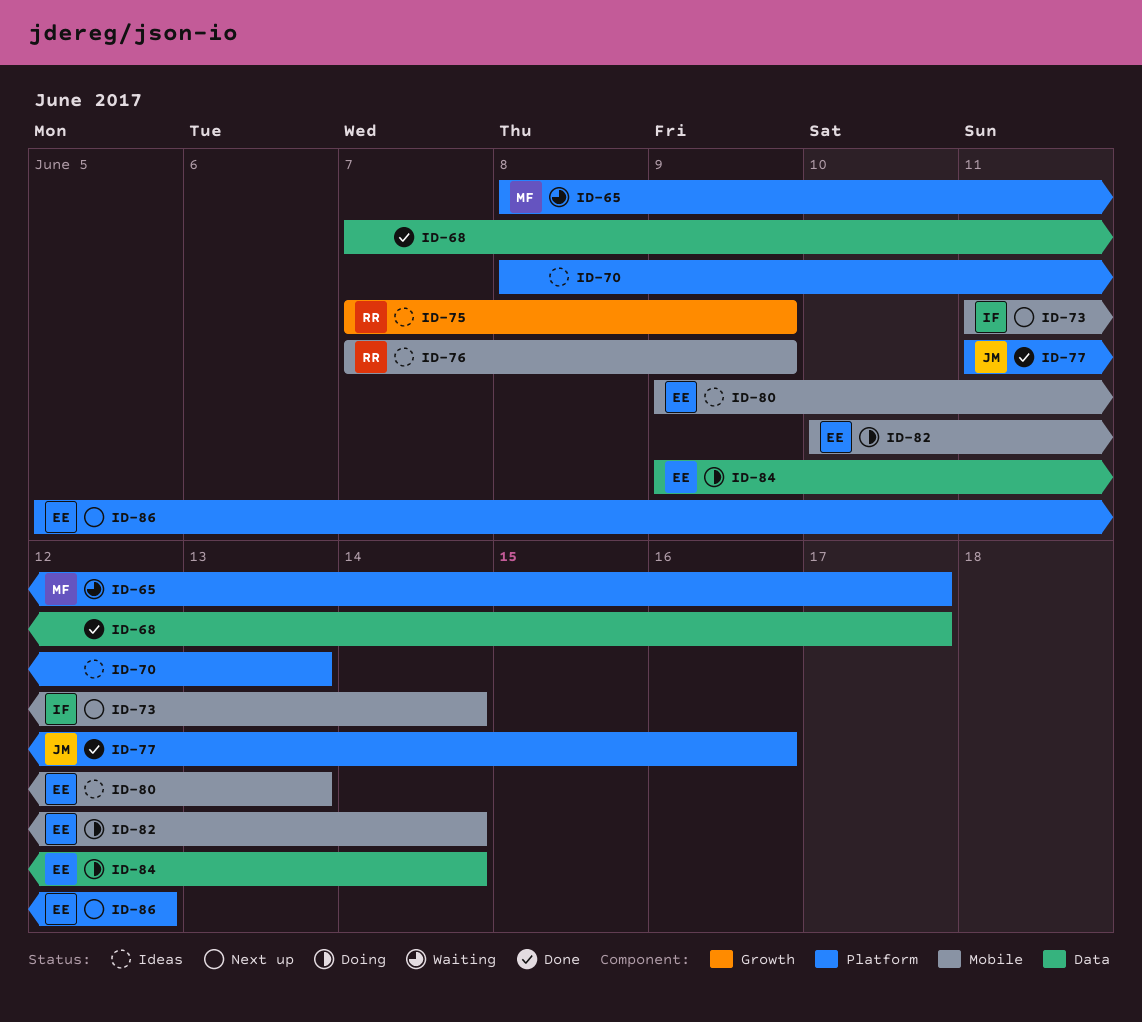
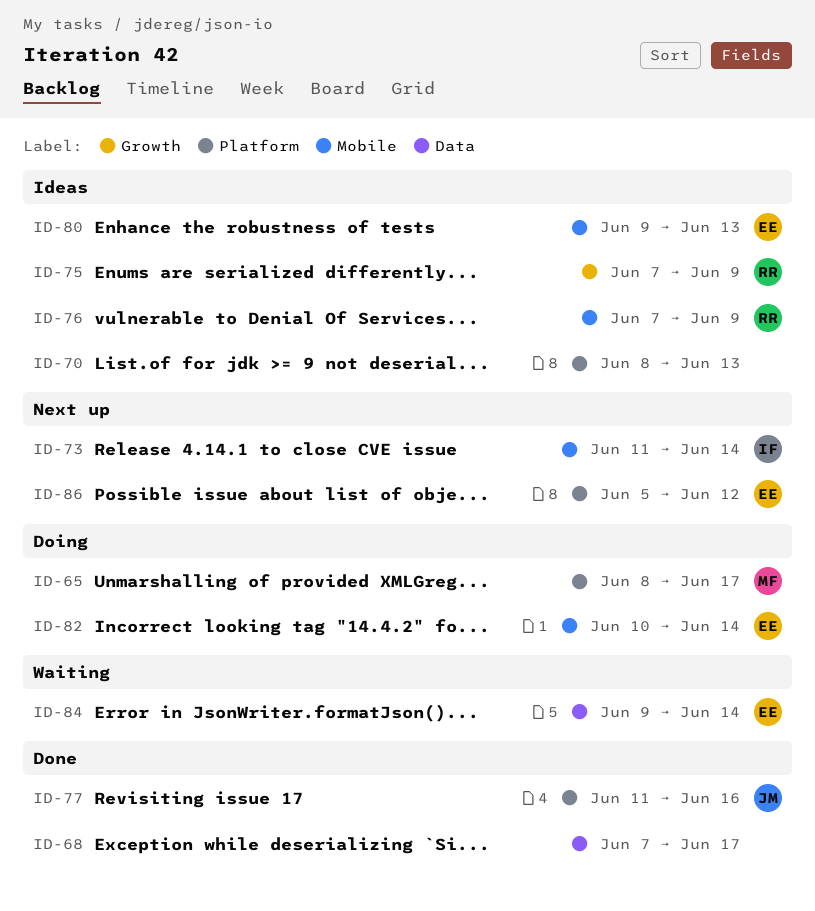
ID-65, status: Waiting -> Doing
ID-84, status: Doing -> Waiting

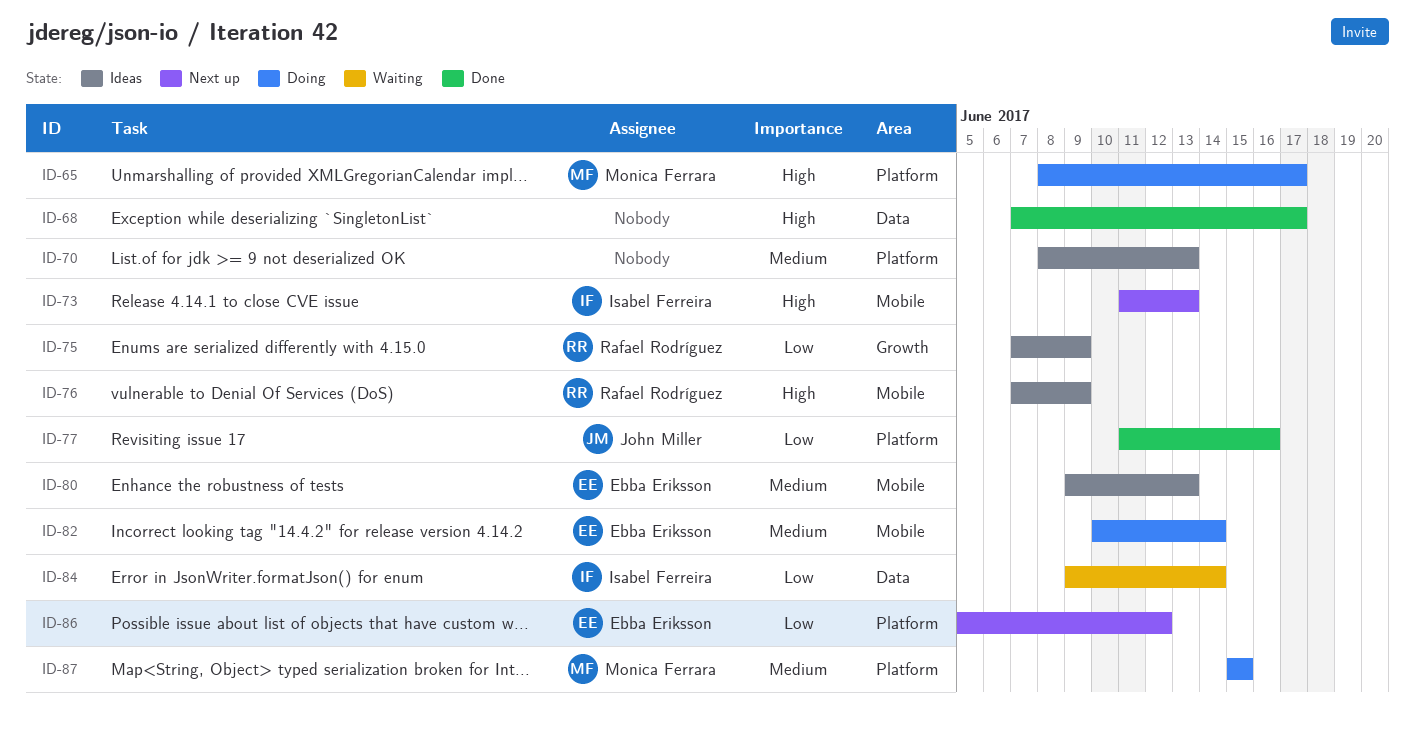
ID-73, due: Jun 14 -> Jun 13
ID-84, owner: Ebba Eriksson -> Isabel Ferreira
ID-87: none -> present

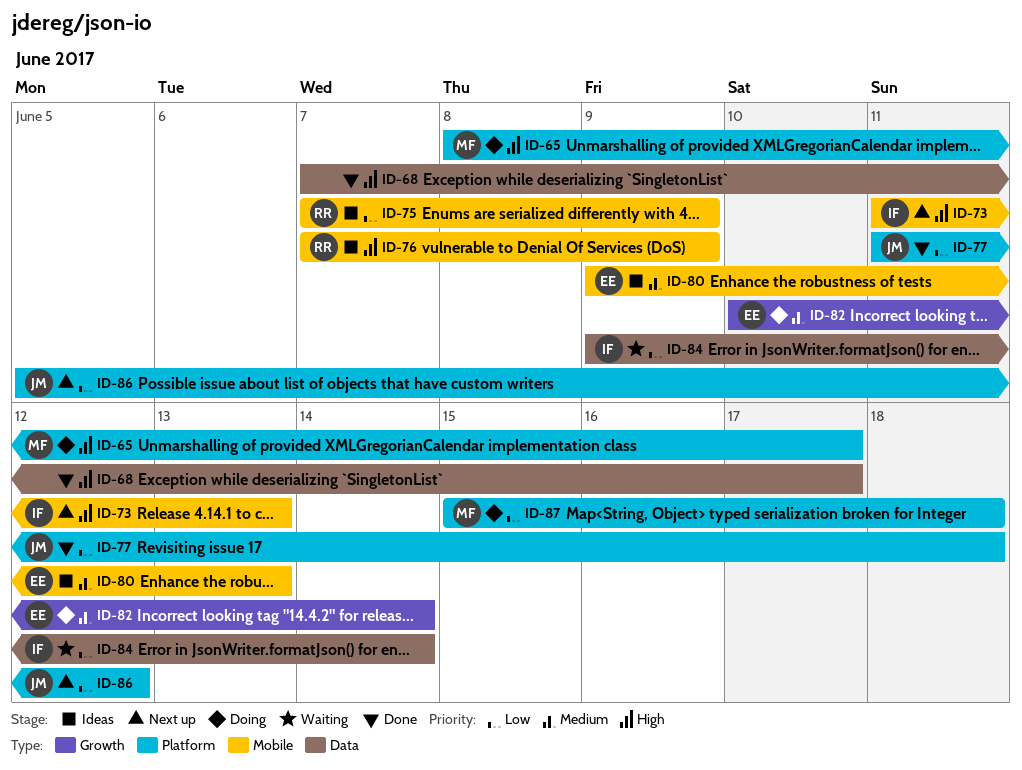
ID-70: present -> none
ID-75, label: Growth -> Mobile
ID-77, due: Jun 16 -> Jun 18
ID-82, label: Mobile -> Growth
ID-86, owner: Ebba Eriksson -> John Miller
ID-87, priority: Medium -> Low
ID-87, due: Jun 15 -> Jun 18

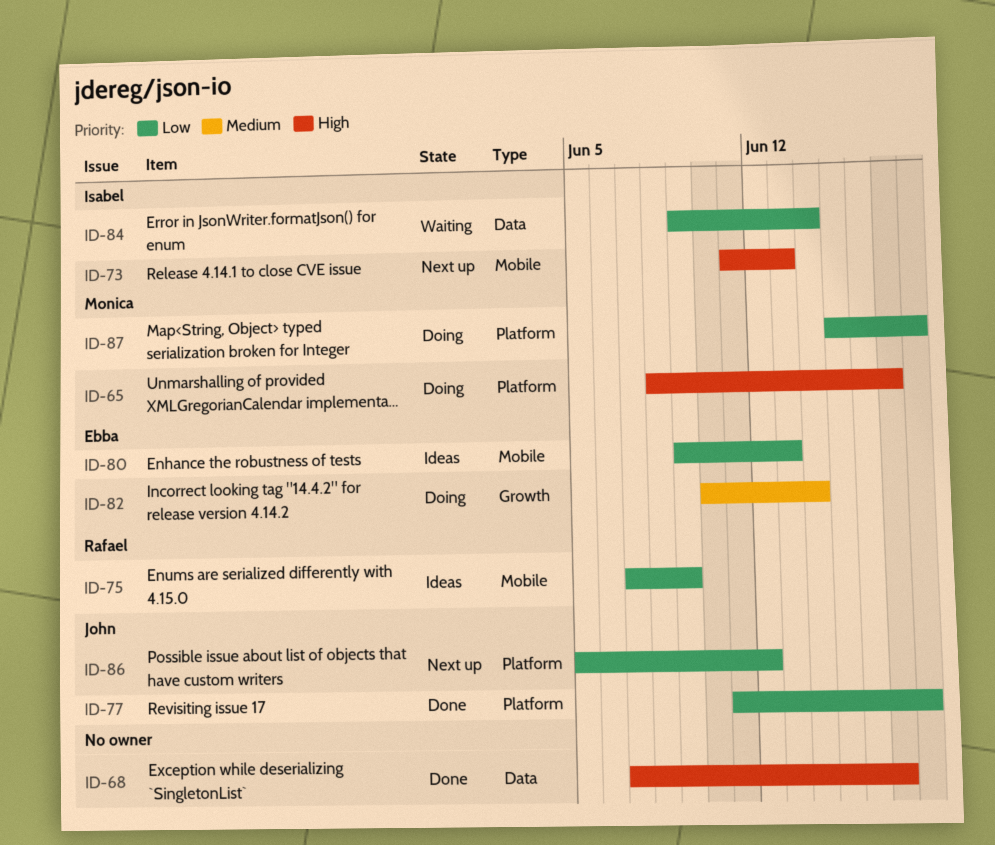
ID-76: present -> none
ID-80, priority: Medium -> Low

